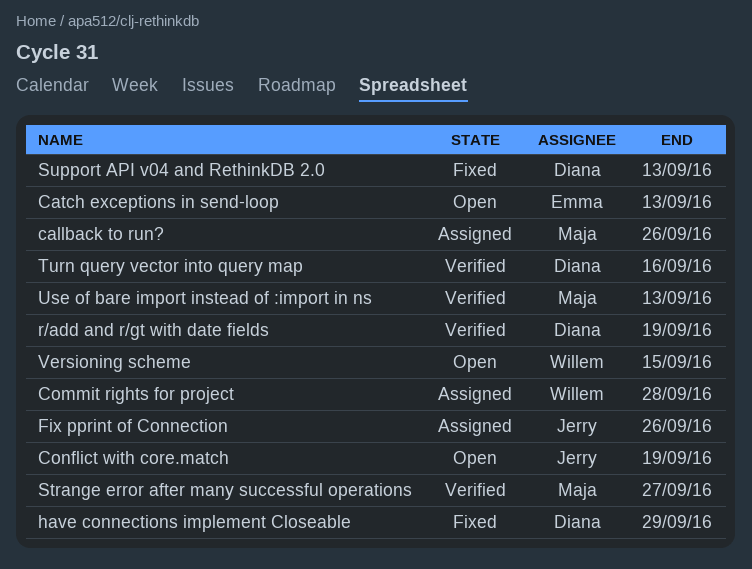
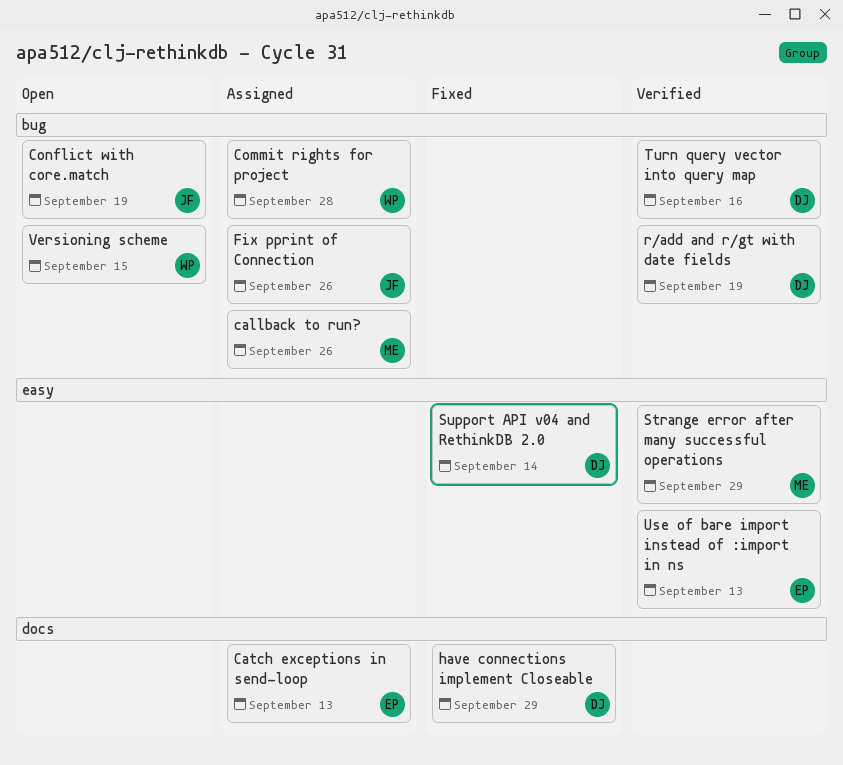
Catch exceptions in send-loop, status: Open -> Assigned
Strange error after many successful operations, due: Sep 27 -> Sep 29
Support API v04 and RethinkDB 2.0, due: Sep 13 -> Sep 14
Use of bare import instead of :import in ns, owner: Maja -> Emma

